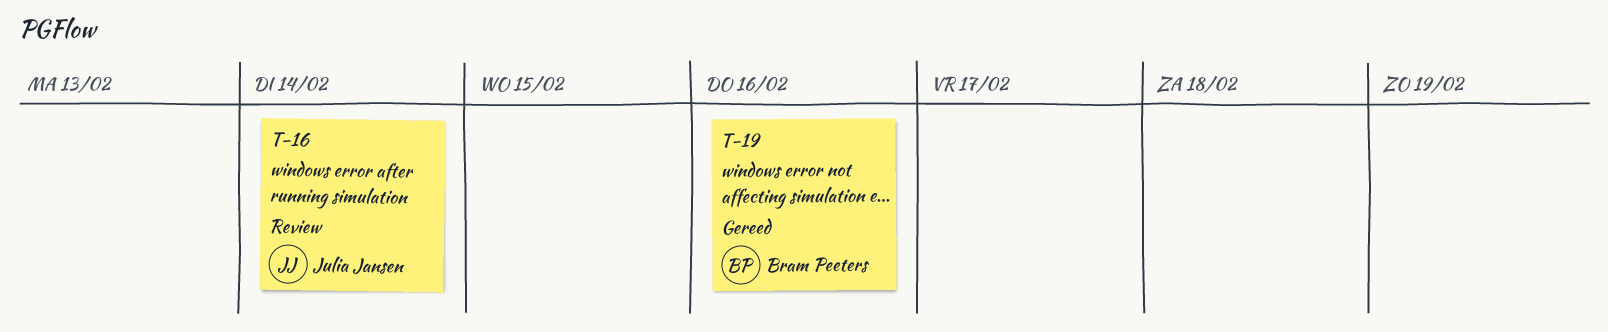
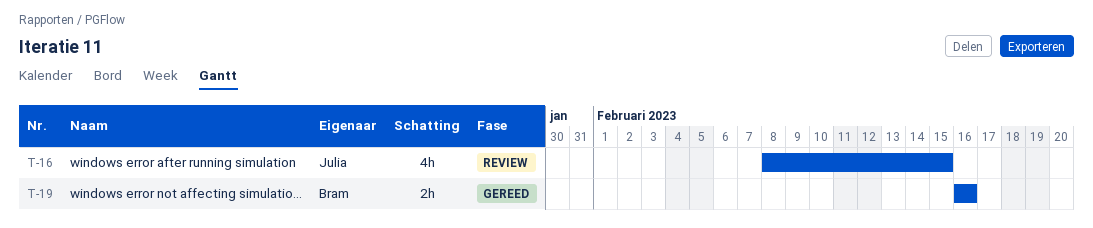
T-16, due: Feb 14 -> Feb 15

